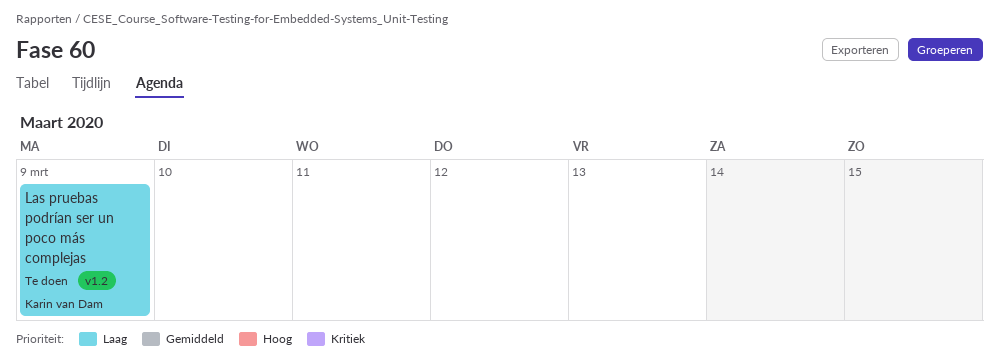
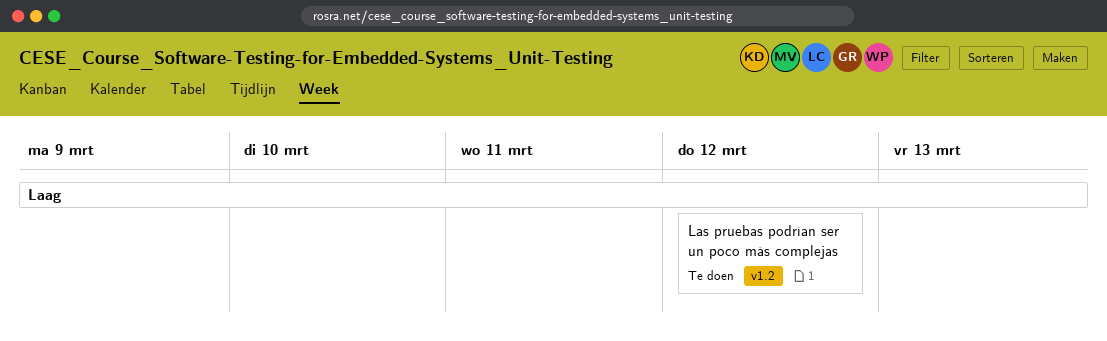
Las pruebas podrían ser un poco más complejas, due: Mar 9 -> Mar 12

